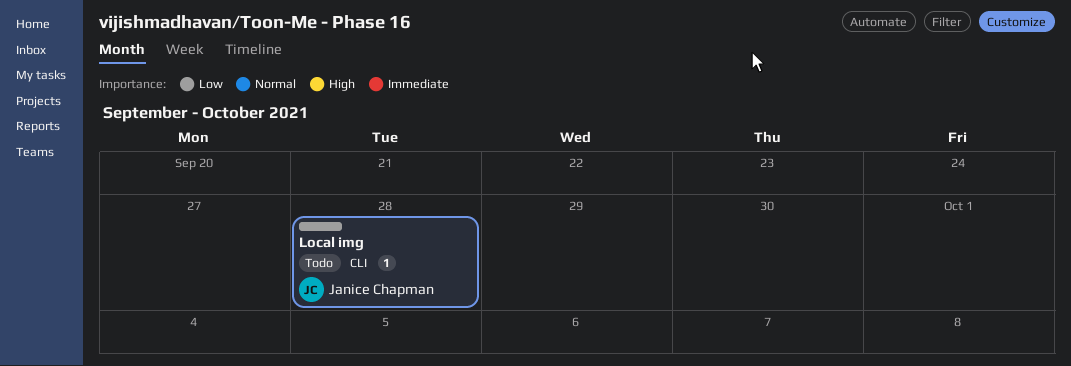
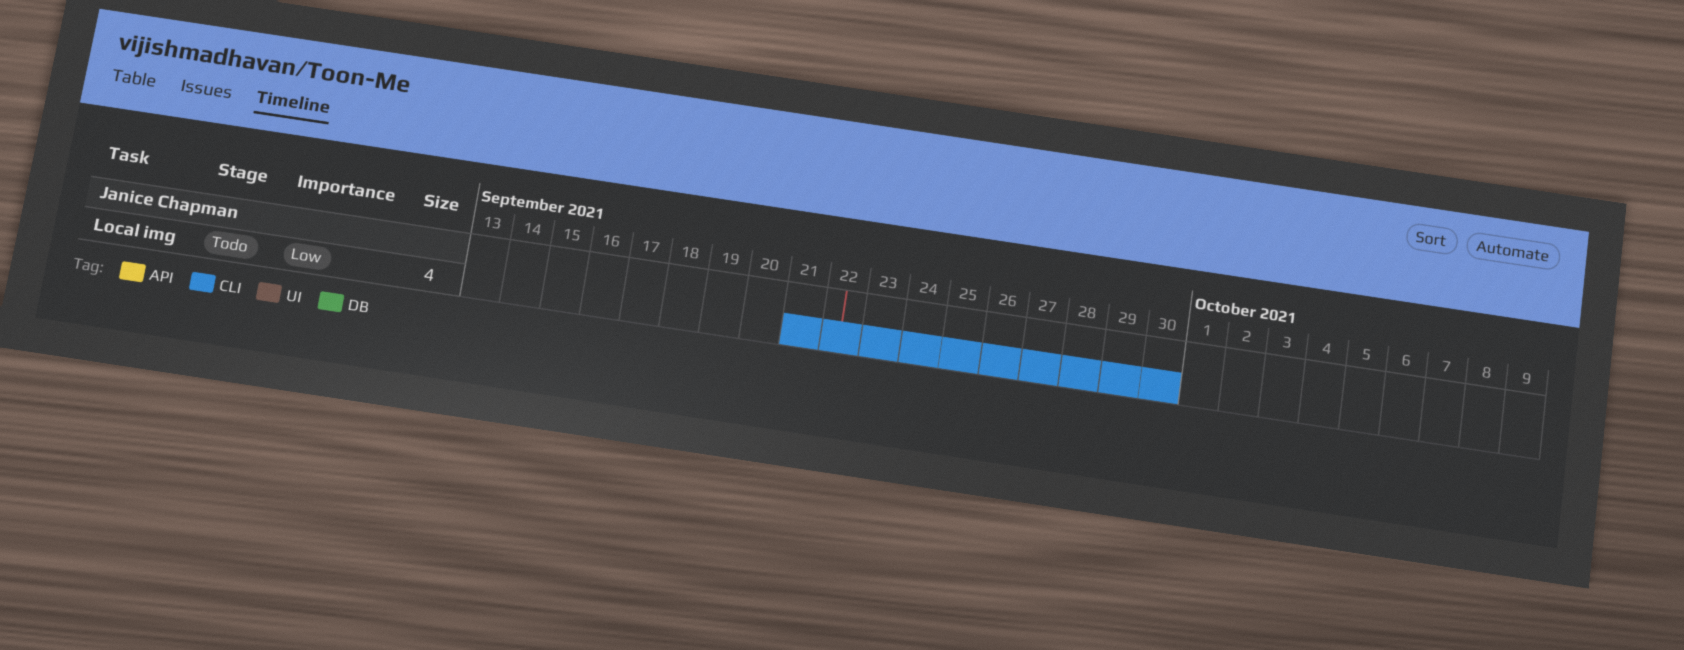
Local img, estimate: 1 -> 4
Local img, due: Sep 28 -> Sep 30

